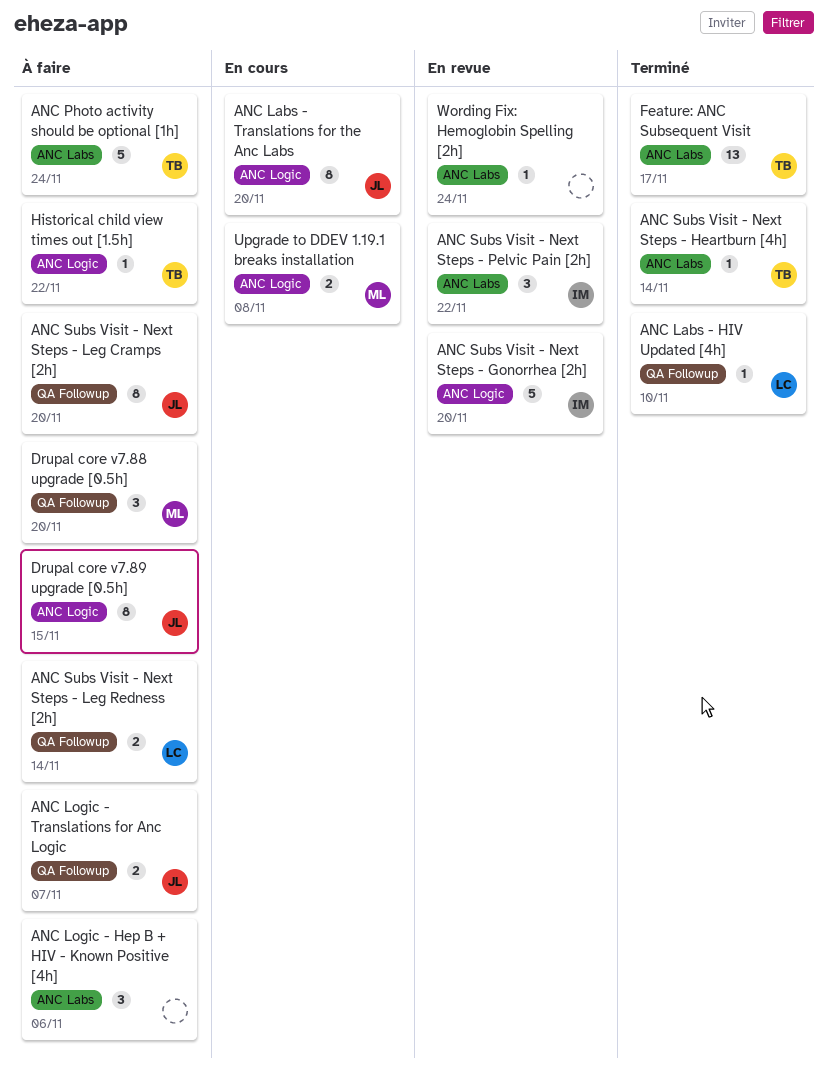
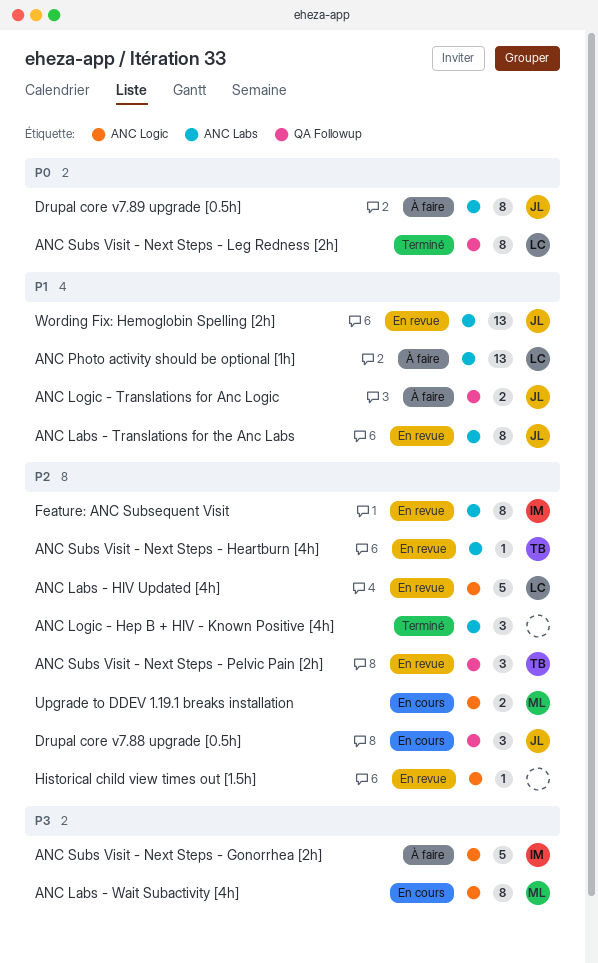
ANC Labs - HIV Updated [4h], status: Terminé -> En revue
ANC Labs - HIV Updated [4h], label: QA Followup -> ANC Logic
ANC Labs - HIV Updated [4h], estimate: 1 -> 5
ANC Labs - Translations for the Anc Labs, status: En cours -> En revue
ANC Labs - Translations for the Anc Labs, label: ANC Logic -> ANC Labs
ANC Labs - Wait Subactivity [4h]: none -> present
ANC Logic - Hep B + HIV - Known Positive [4h], status: À faire -> Terminé
ANC Photo activity should be optional [1h], owner: TB -> LC
ANC Photo activity should be optional [1h], estimate: 5 -> 13
ANC Subs Visit - Next Steps - Gonorrhea [2h], status: En revue -> À faire
ANC Subs Visit - Next Steps - Heartburn [4h], status: Terminé -> En revue
ANC Subs Visit - Next Steps - Leg Cramps [2h]: present -> none
ANC Subs Visit - Next Steps - Leg Redness [2h], status: À faire -> Terminé
ANC Subs Visit - Next Steps - Leg Redness [2h], estimate: 2 -> 8
ANC Subs Visit - Next Steps - Pelvic Pain [2h], owner: IM -> TB
ANC Subs Visit - Next Steps - Pelvic Pain [2h], label: ANC Labs -> QA Followup
Drupal core v7.88 upgrade [0.5h], status: À faire -> En cours
Drupal core v7.88 upgrade [0.5h], owner: ML -> JL
Drupal core v7.89 upgrade [0.5h], label: ANC Logic -> ANC Labs
Feature: ANC Subsequent Visit, status: Terminé -> En revue
Feature: ANC Subsequent Visit, owner: TB -> IM
Feature: ANC Subsequent Visit, estimate: 13 -> 8
Historical child view times out [1.5h], status: À faire -> En revue
Historical child view times out [1.5h], owner: TB -> none
Wording Fix: Hemoglobin Spelling [2h], owner: none -> JL
Wording Fix: Hemoglobin Spelling [2h], estimate: 1 -> 13

